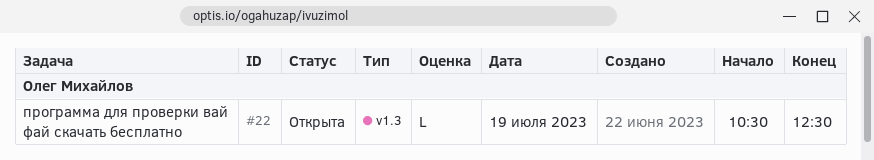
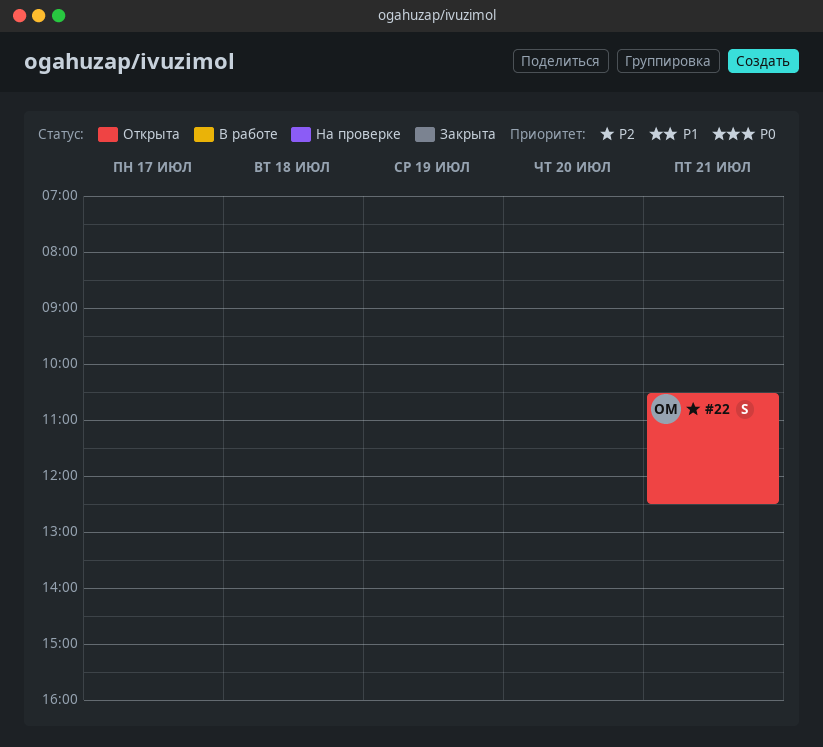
#22, estimate: L -> S
#22, day: Jul 19 -> Jul 21

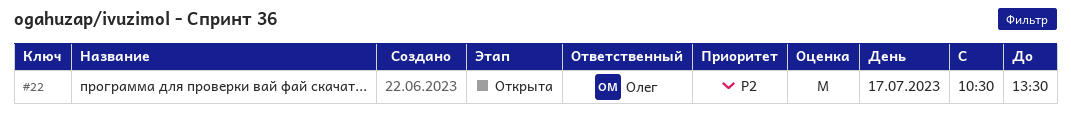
#22, estimate: S -> M
#22, day: Jul 21 -> Jul 17
#22, ends: 12:30 -> 13:30

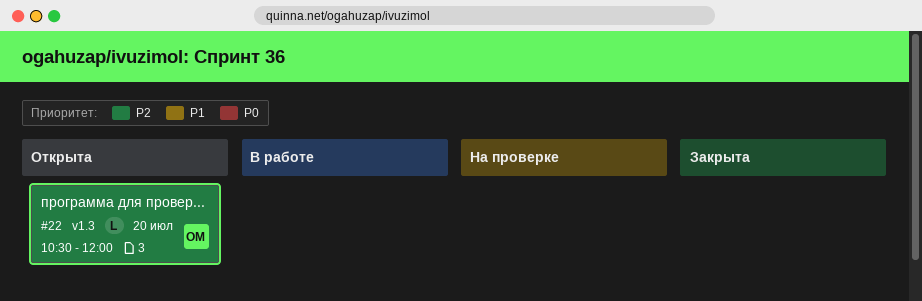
#22, estimate: M -> L
#22, day: Jul 17 -> Jul 20
#22, ends: 13:30 -> 12:00

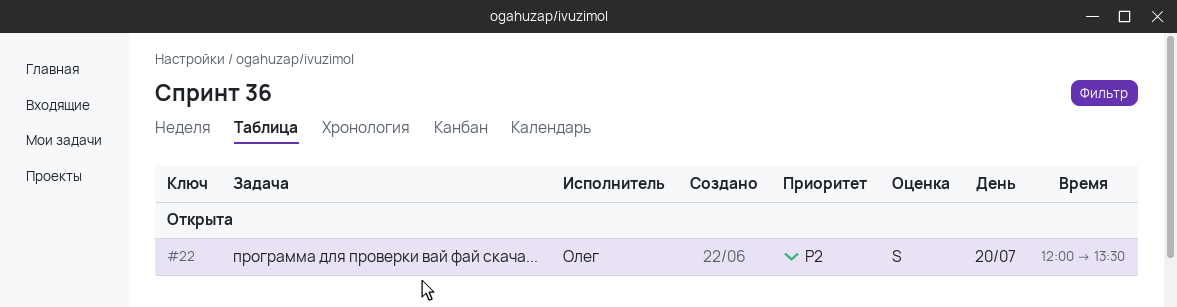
#22, estimate: L -> S
#22, begins: 10:30 -> 12:00
#22, ends: 12:00 -> 13:30

